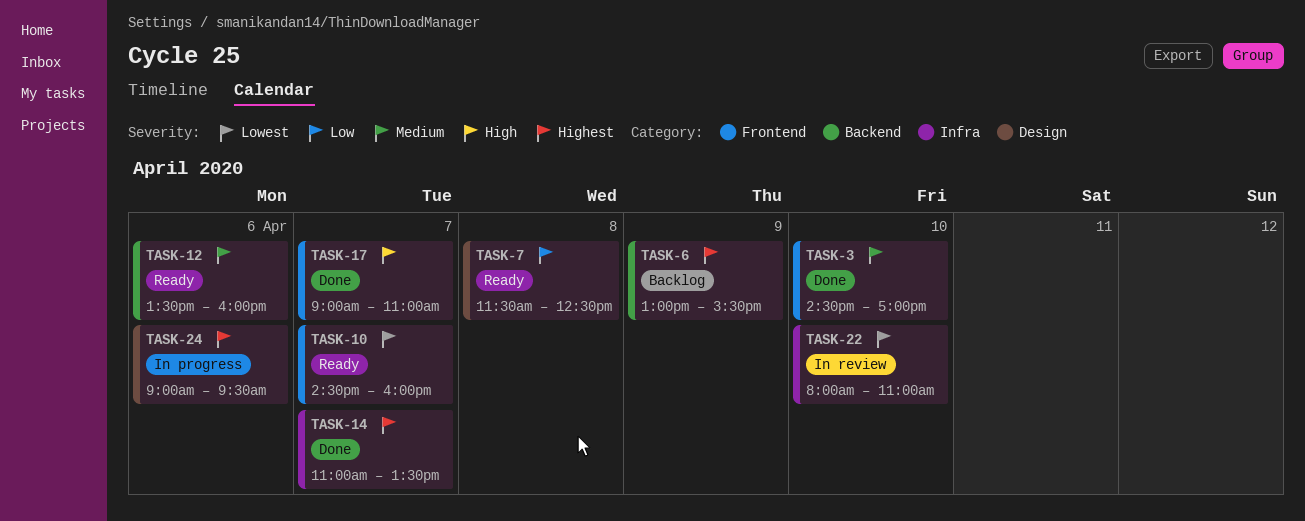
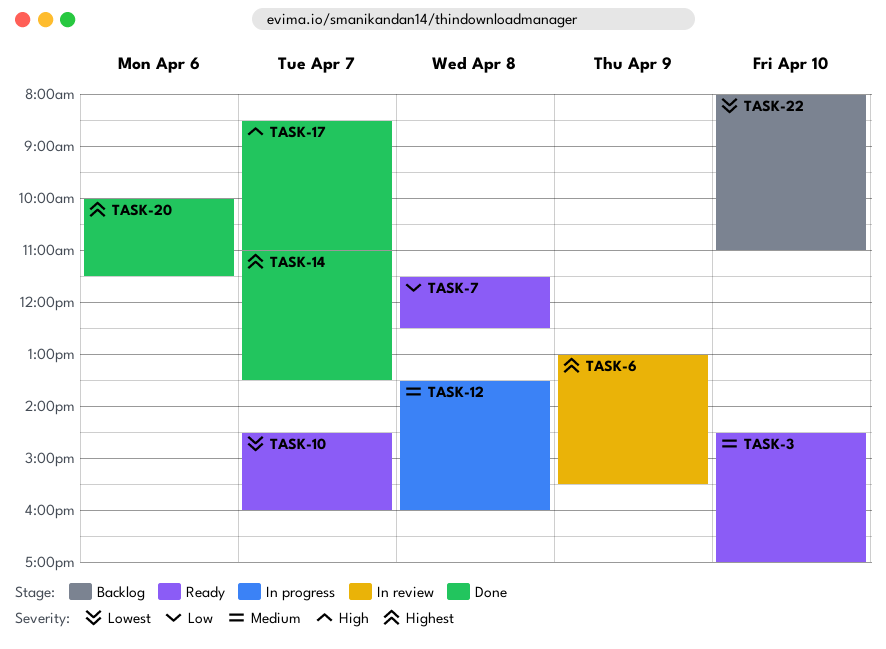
TASK-3, status: Done -> Ready
TASK-6, status: Backlog -> In review
TASK-12, status: Ready -> In progress
TASK-12, day: Apr 6 -> Apr 8
TASK-17, begins: 09:00 -> 08:30
TASK-20: none -> present
TASK-22, status: In review -> Backlog
TASK-24: present -> none

